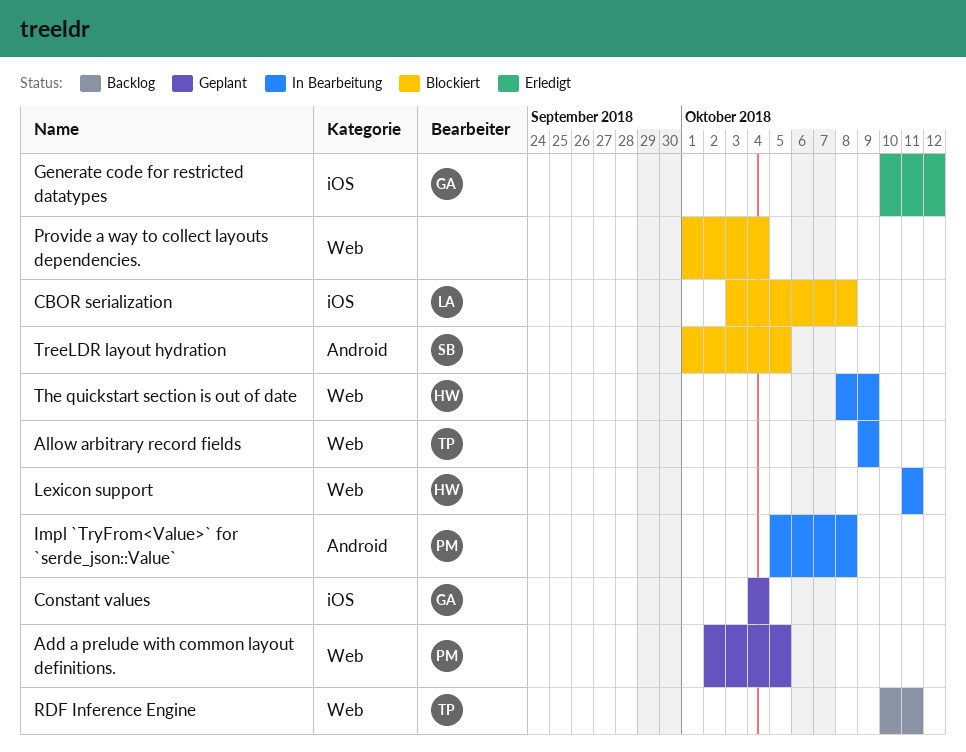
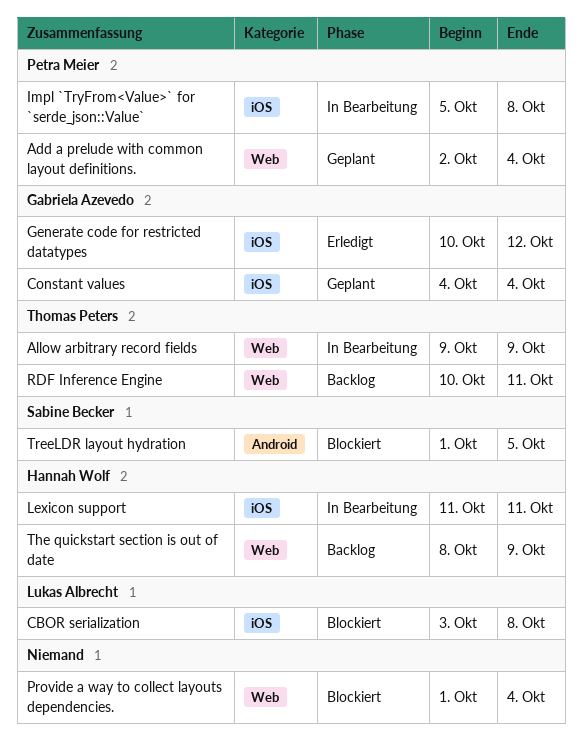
Add a prelude with common layout definitions., due: Oct 5 -> Oct 4
Impl `TryFrom<Value>` for `serde_json::Value`, label: Android -> iOS
Lexicon support, label: Web -> iOS
The quickstart section is out of date, status: In Bearbeitung -> Backlog

